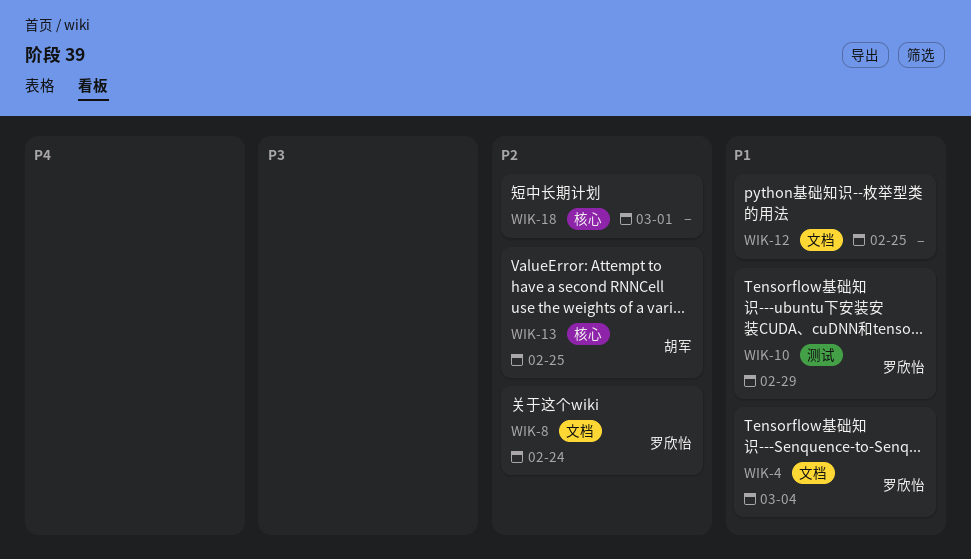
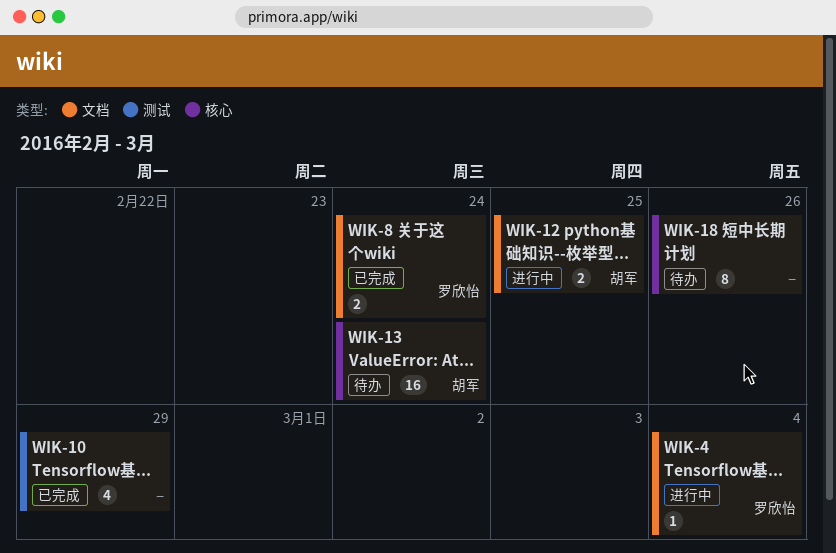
WIK-10, owner: 罗欣怡 -> none
WIK-12, owner: none -> 胡军
WIK-13, due: Feb 25 -> Feb 24
WIK-18, due: Mar 1 -> Feb 26

